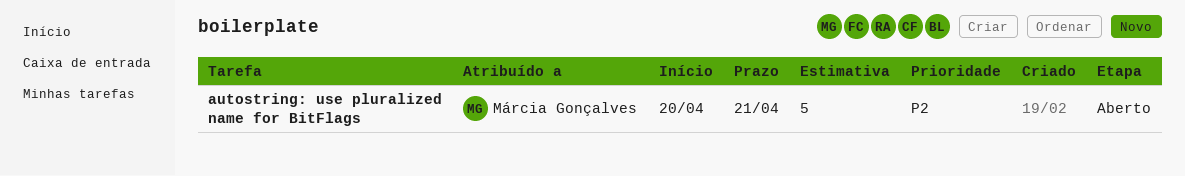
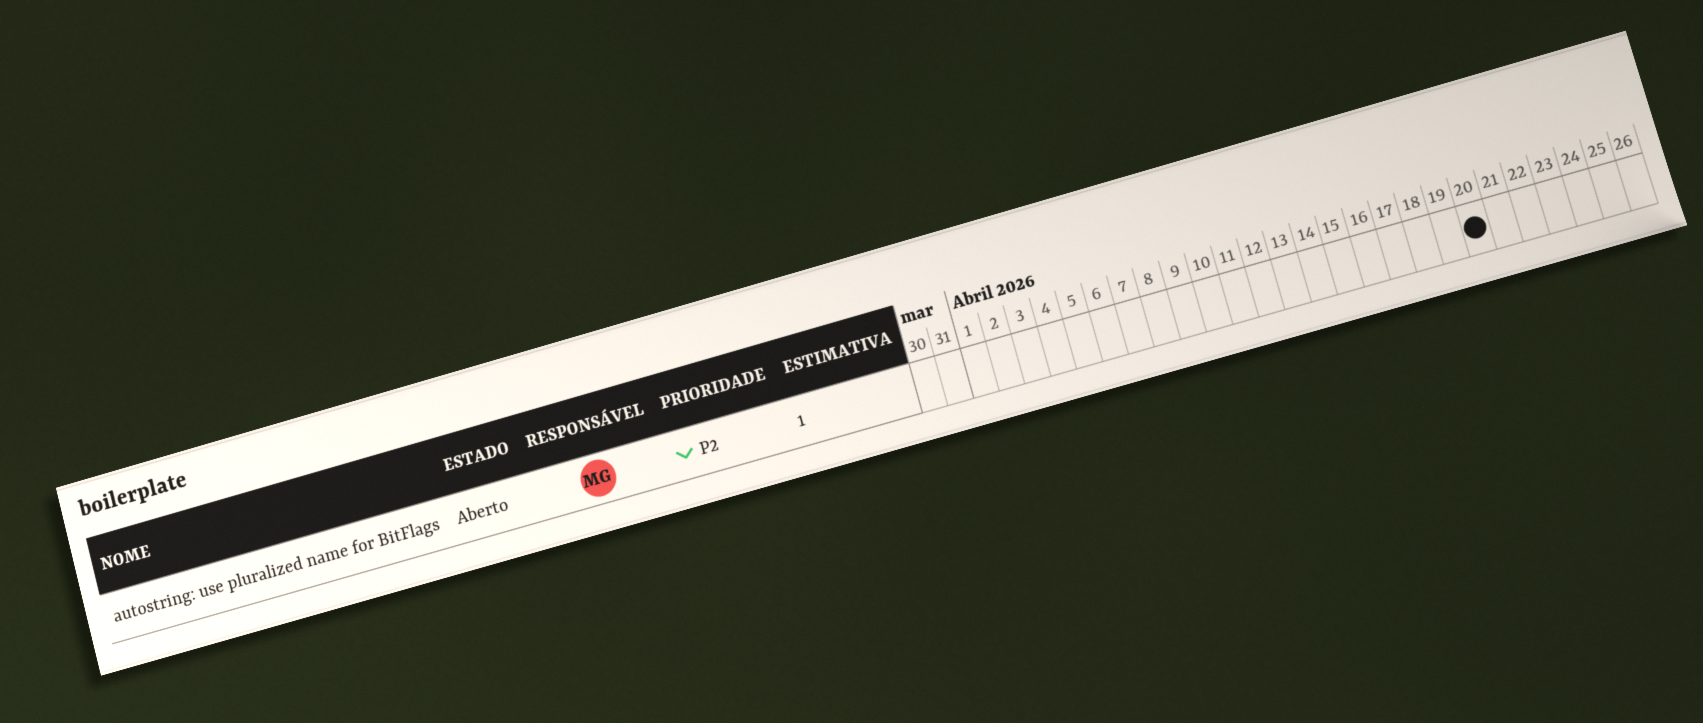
autostring: use pluralized name for BitFlags, estimate: 5 -> 1
autostring: use pluralized name for BitFlags, due: Apr 21 -> Apr 20

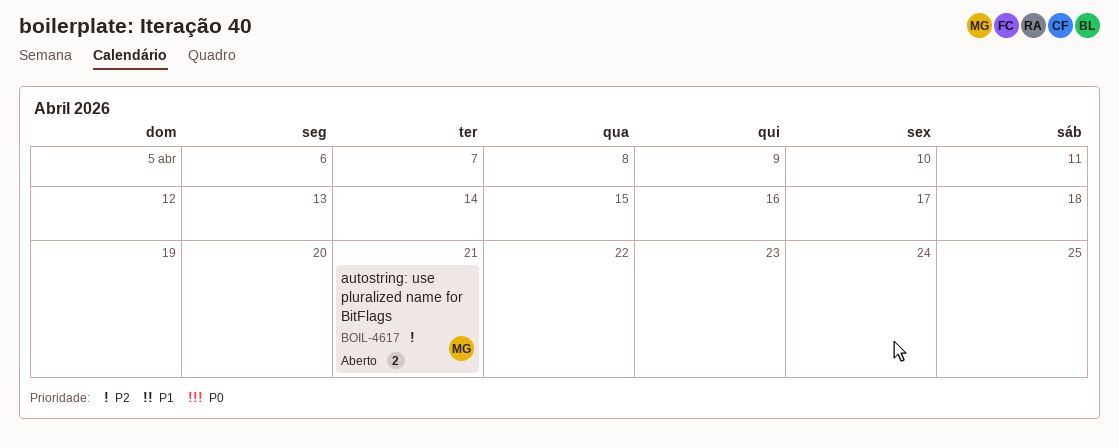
autostring: use pluralized name for BitFlags, estimate: 1 -> 2
autostring: use pluralized name for BitFlags, due: Apr 20 -> Apr 21

